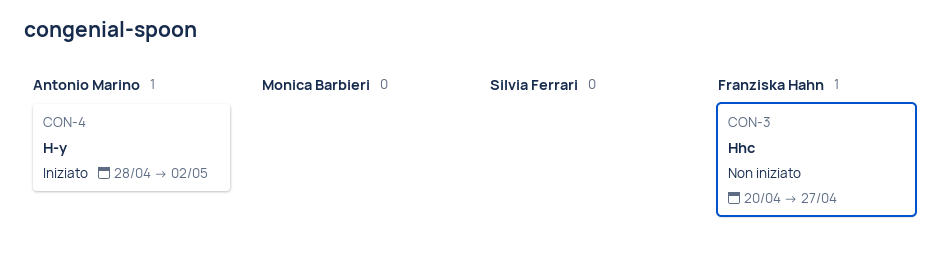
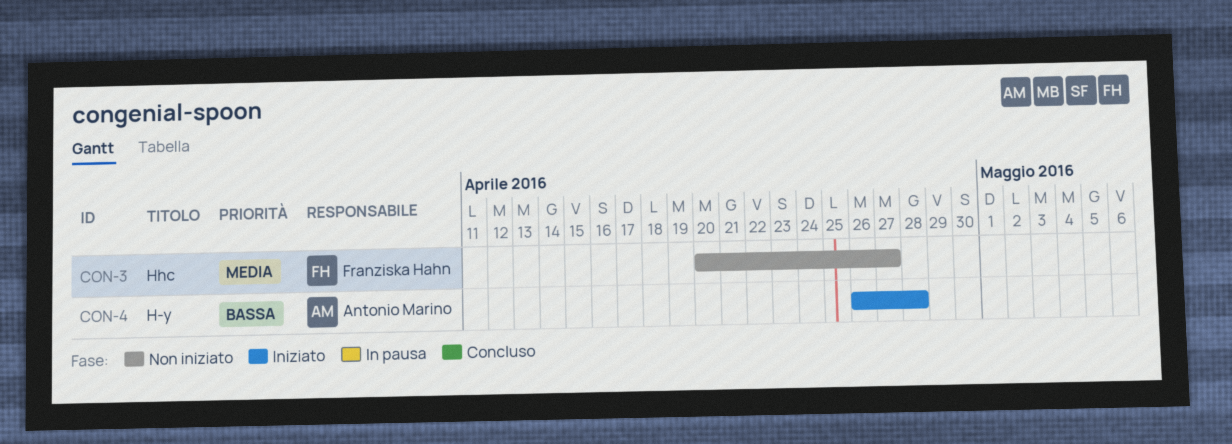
CON-4, start: Apr 28 -> Apr 26
CON-4, due: May 2 -> Apr 28

